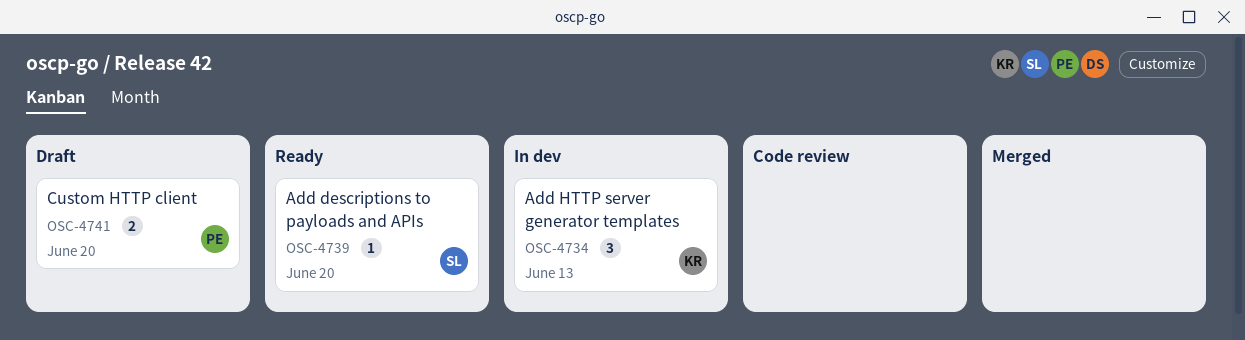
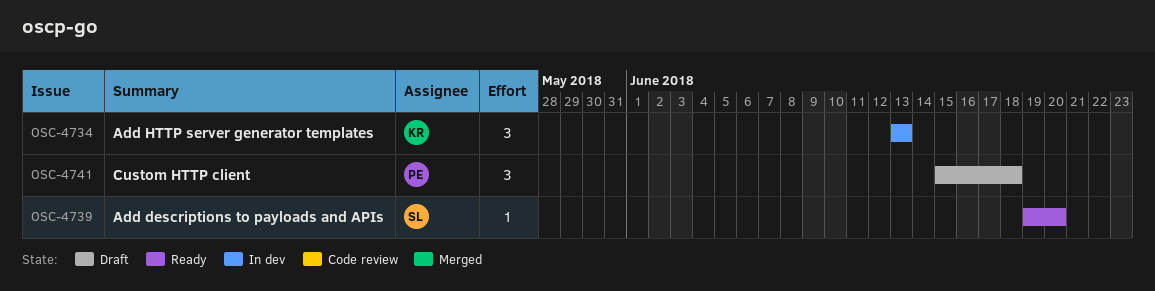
OSC-4741, estimate: 2 -> 3
OSC-4741, due: Jun 20 -> Jun 18

